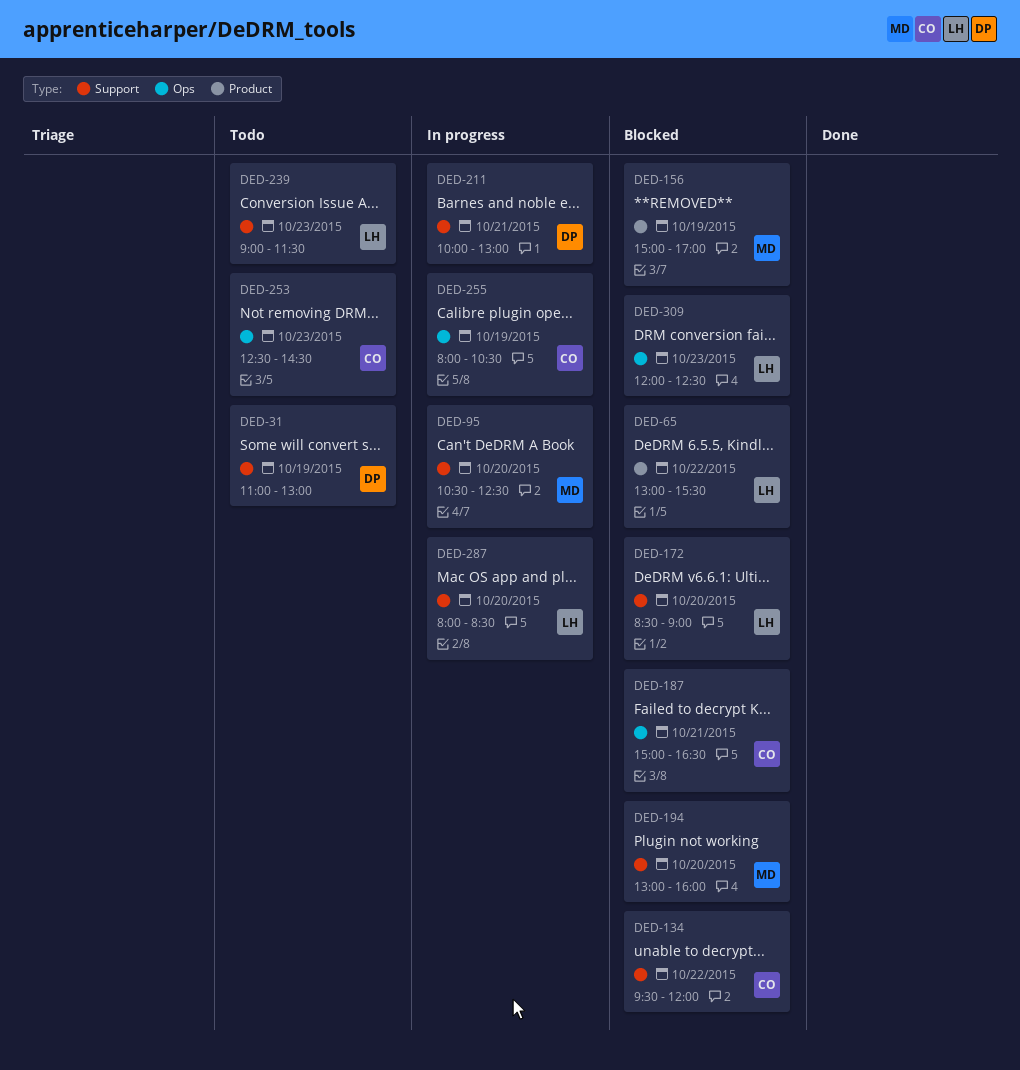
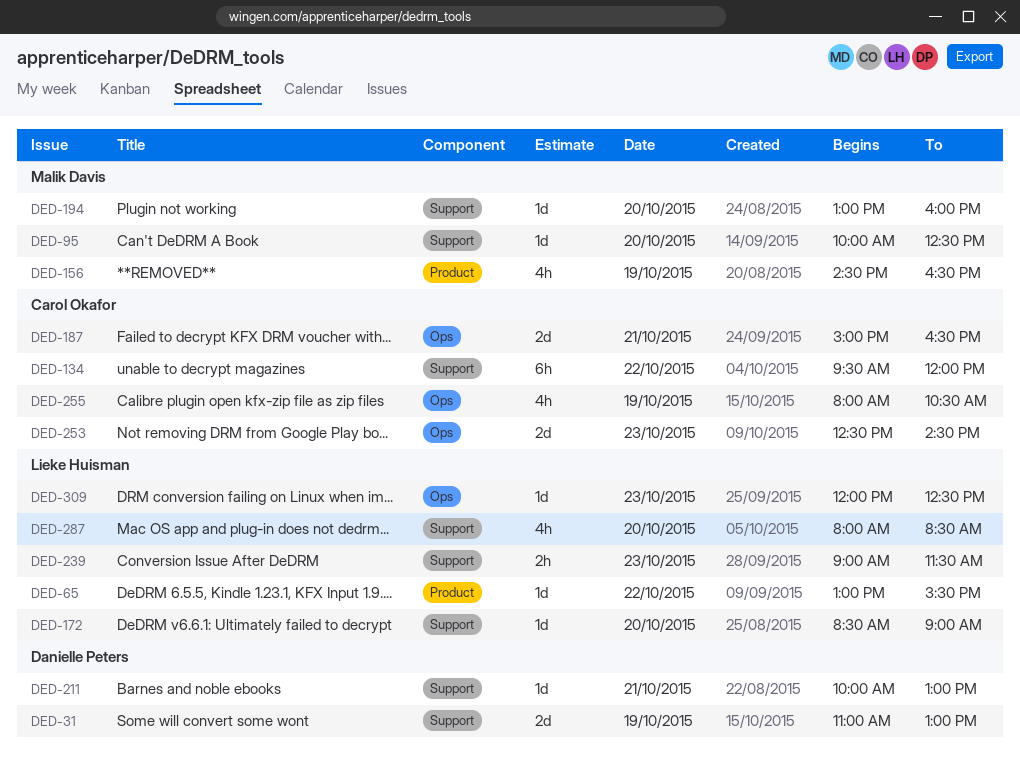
DED-95, begins: 10:30 -> 10:00
DED-156, begins: 15:00 -> 14:30
DED-156, ends: 17:00 -> 16:30

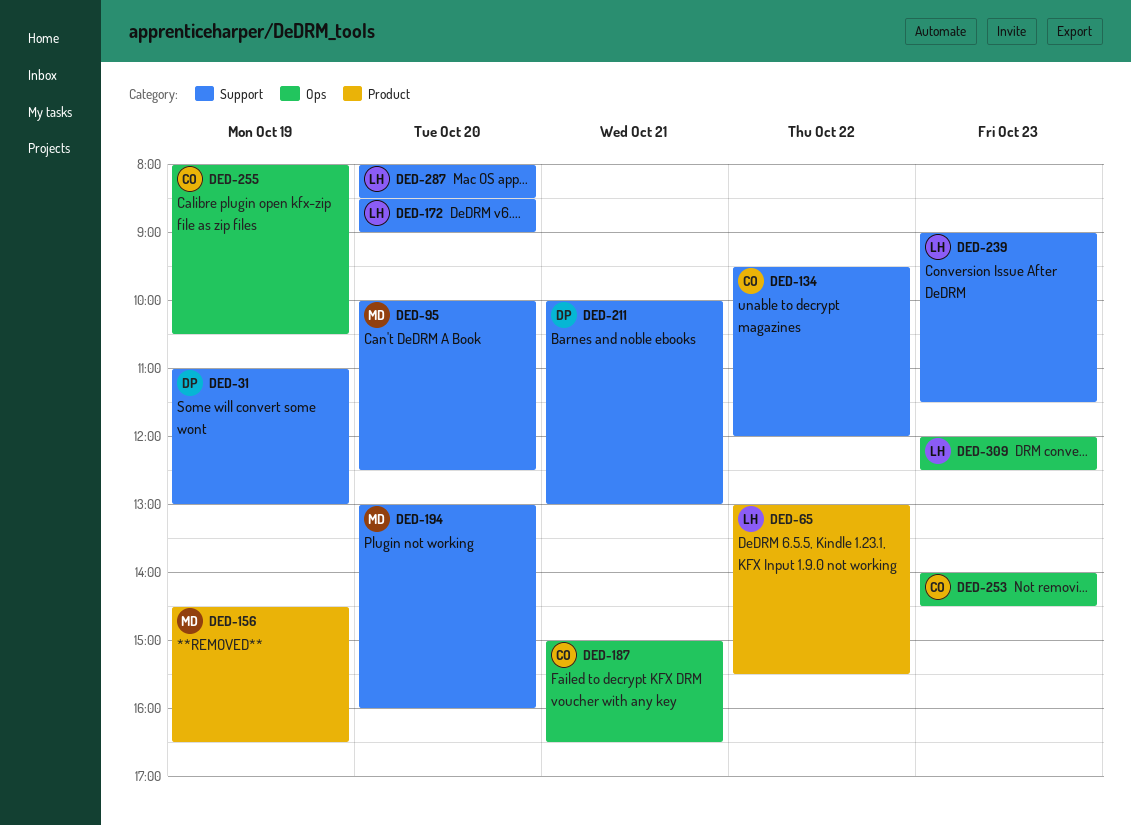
DED-253, begins: 12:30 -> 14:00

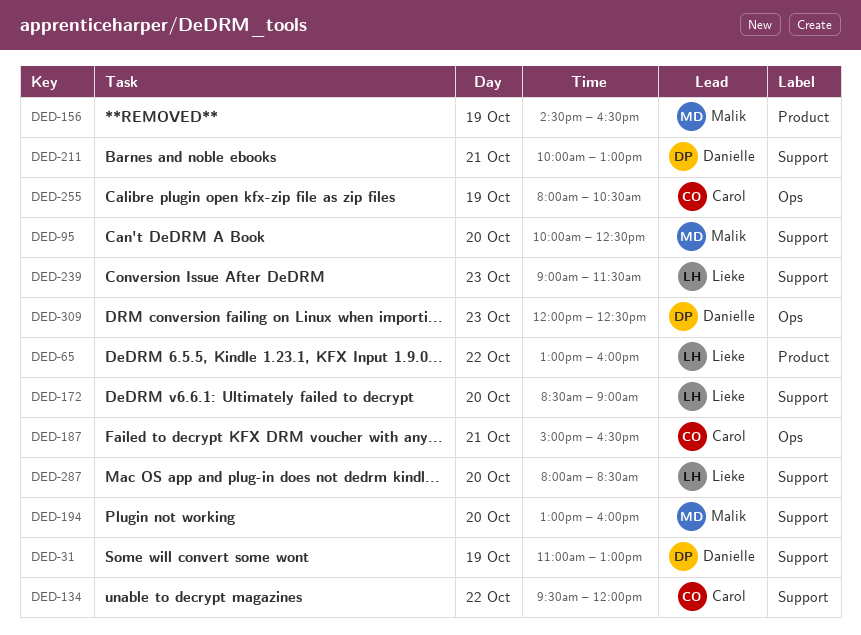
DED-65, ends: 15:30 -> 16:00
DED-253: present -> none
DED-309, owner: Lieke -> Danielle

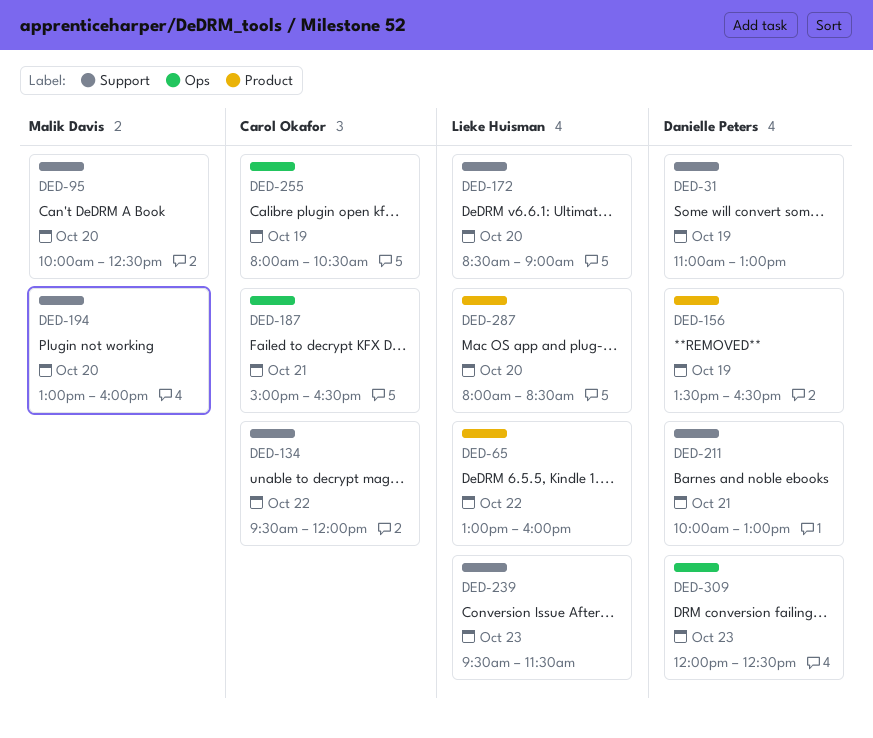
DED-156, owner: Malik Davis -> Danielle Peters
DED-156, begins: 14:30 -> 13:30
DED-239, begins: 09:00 -> 09:30
DED-287, label: Support -> Product

